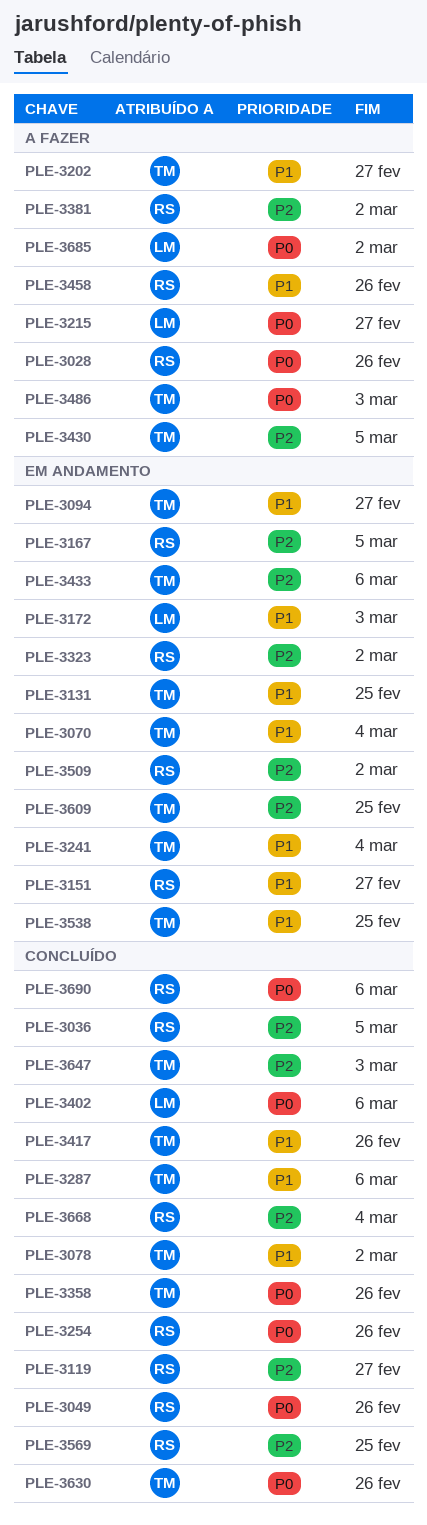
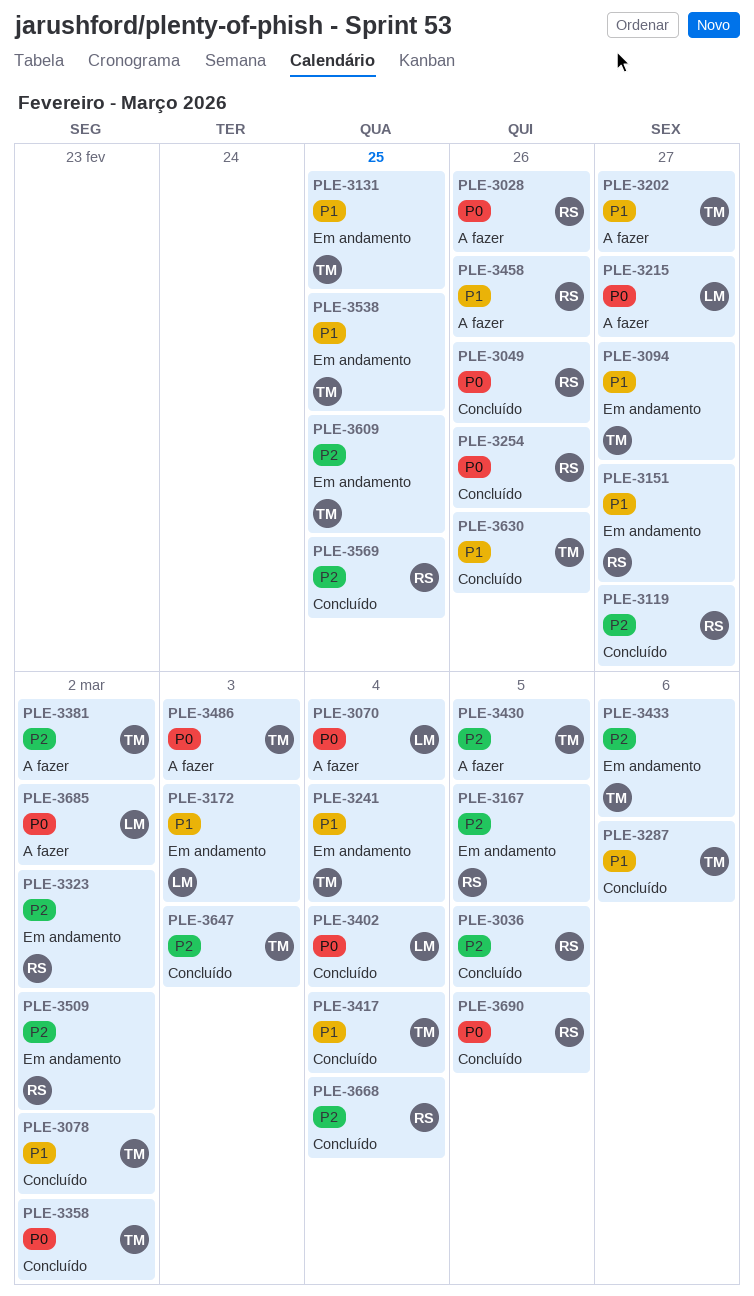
PLE-3070, status: Em andamento -> A fazer
PLE-3070, owner: TM -> LM
PLE-3070, priority: P1 -> P0
PLE-3358, due: Feb 26 -> Mar 2
PLE-3381, owner: RS -> TM
PLE-3402, due: Mar 6 -> Mar 4
PLE-3417, due: Feb 26 -> Mar 4
PLE-3630, priority: P0 -> P1
PLE-3690, due: Mar 6 -> Mar 5

